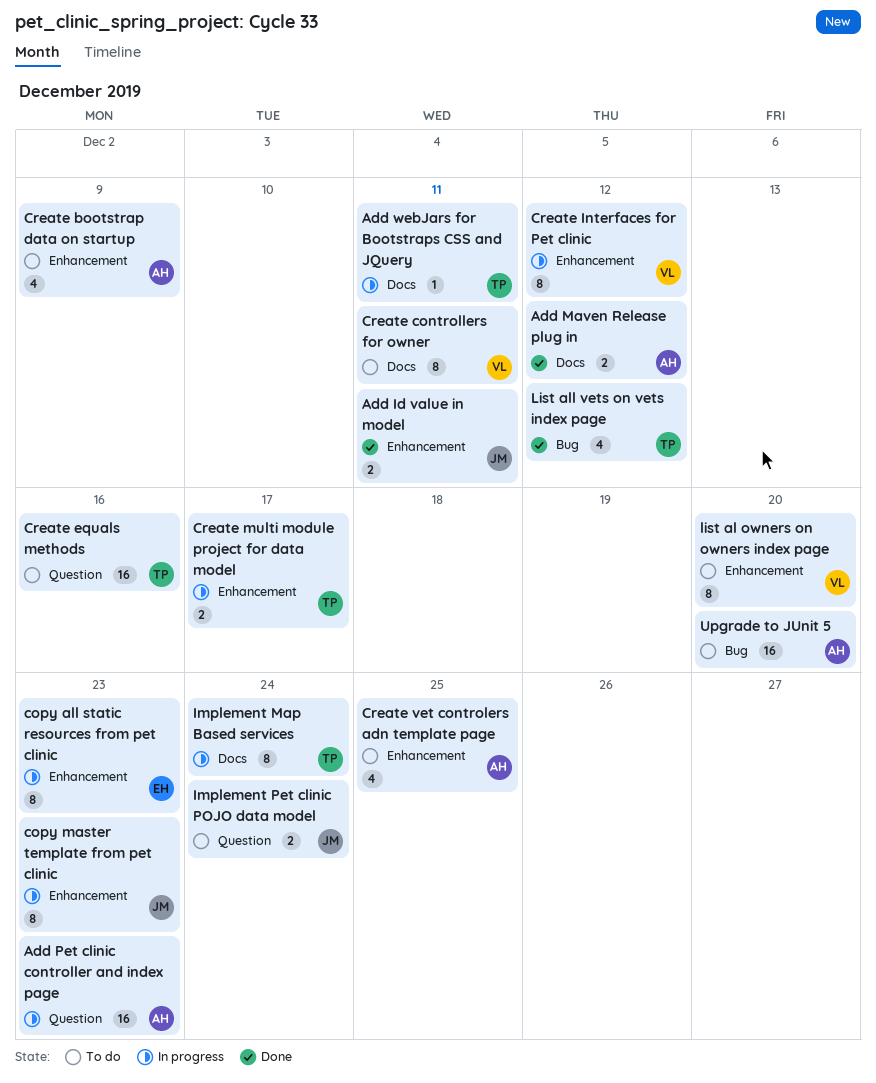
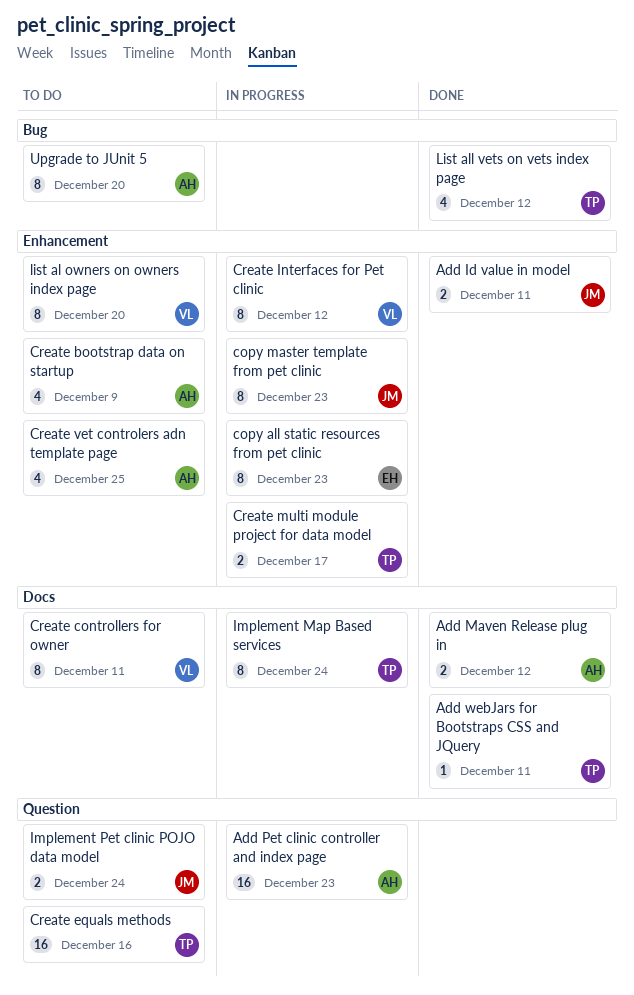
Add webJars for Bootstraps CSS and JQuery, status: In progress -> Done
Upgrade to JUnit 5, estimate: 16 -> 8

